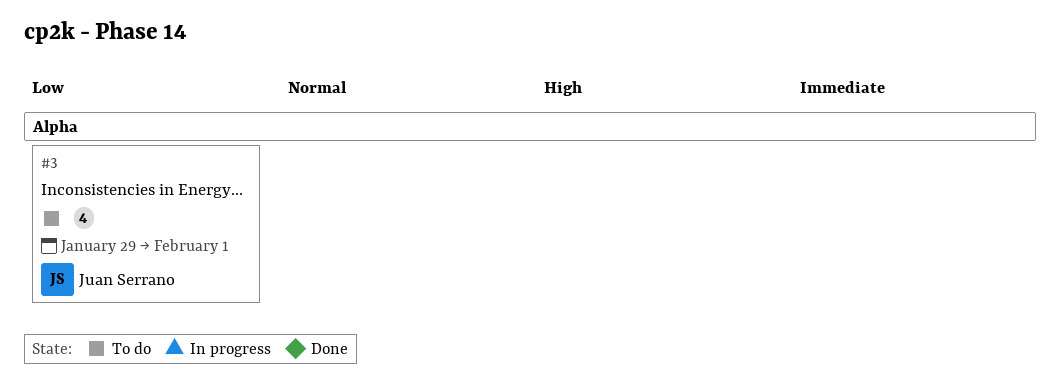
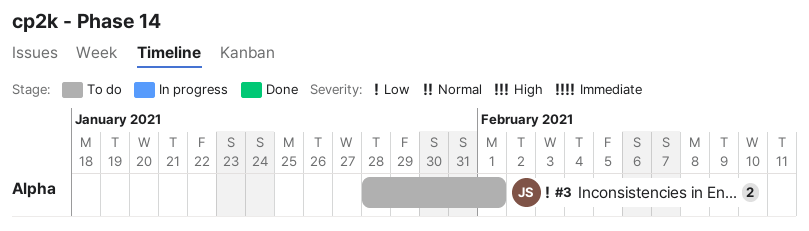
#3, estimate: 4 -> 2
#3, start: Jan 29 -> Jan 28

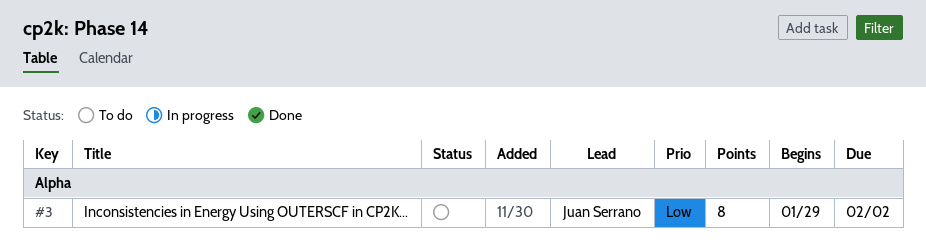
#3, estimate: 2 -> 8
#3, start: Jan 28 -> Jan 29
#3, due: Feb 1 -> Feb 2

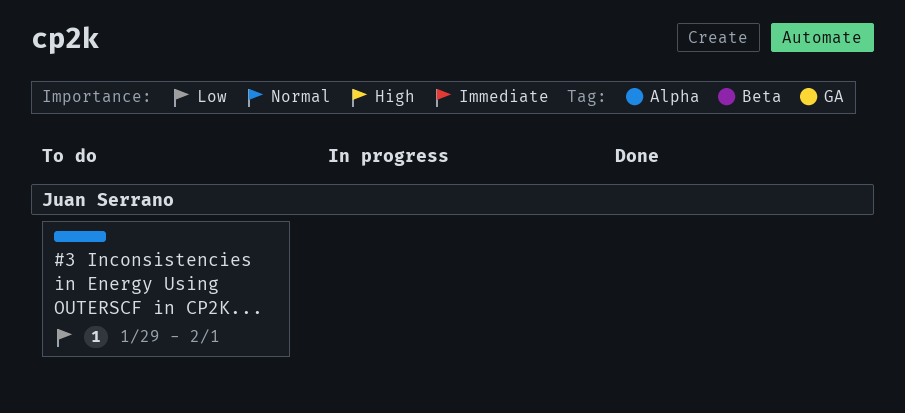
#3, estimate: 8 -> 1
#3, due: Feb 2 -> Feb 1

